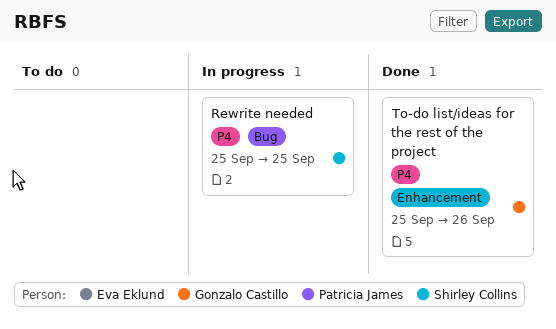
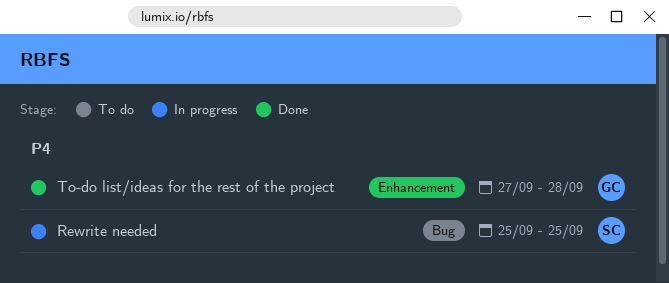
To-do list/ideas for the rest of the project, start: Sep 25 -> Sep 27
To-do list/ideas for the rest of the project, due: Sep 26 -> Sep 28

